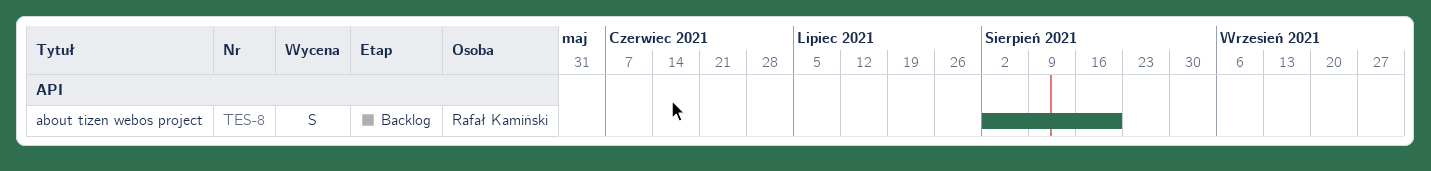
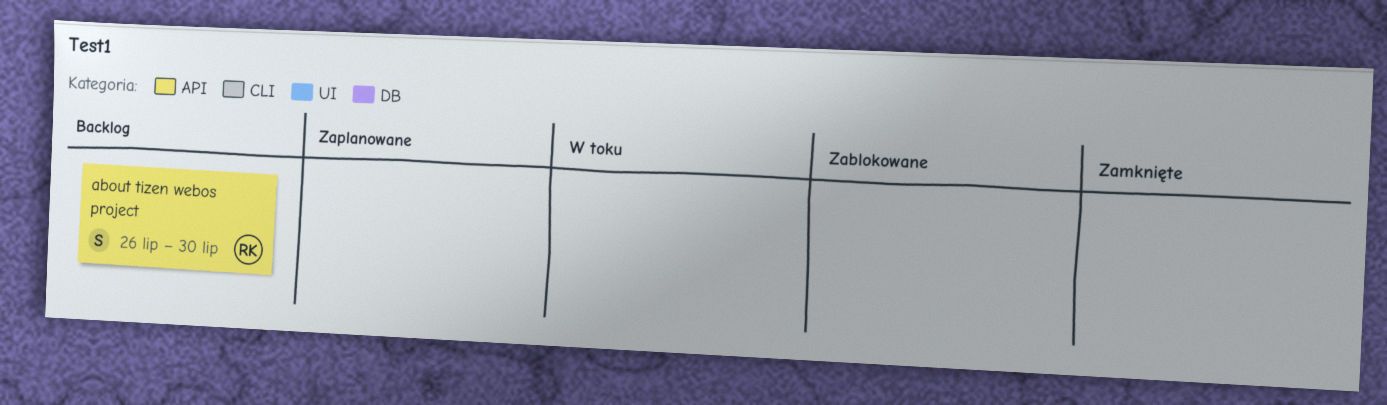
about tizen webos project, start: Aug 2 -> Jul 26
about tizen webos project, due: Aug 20 -> Jul 30

